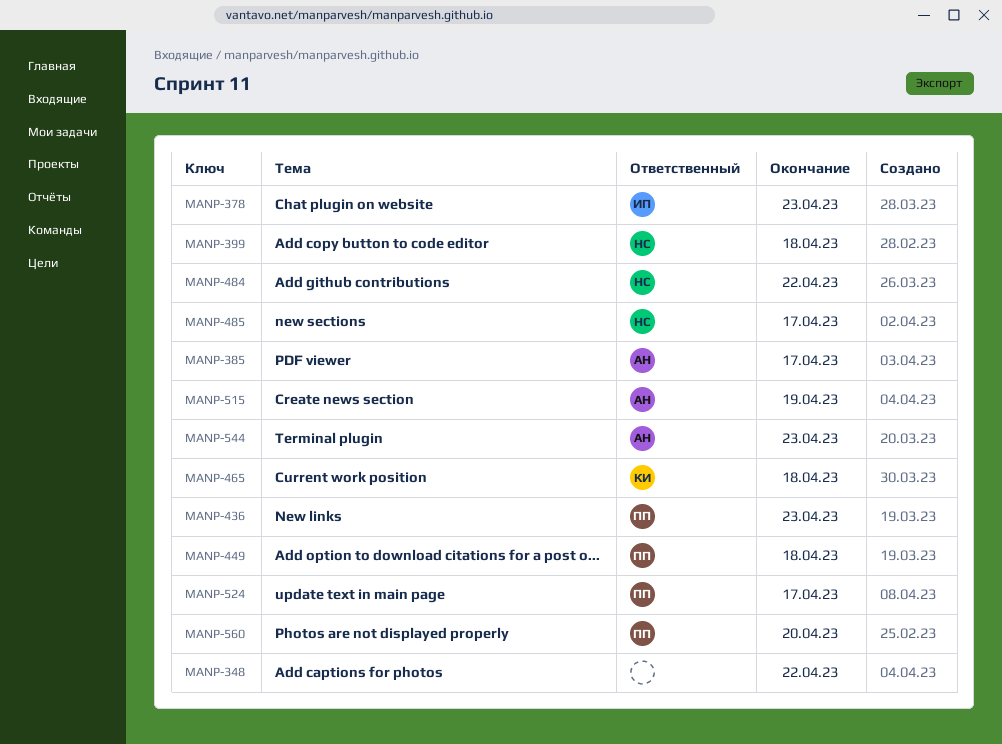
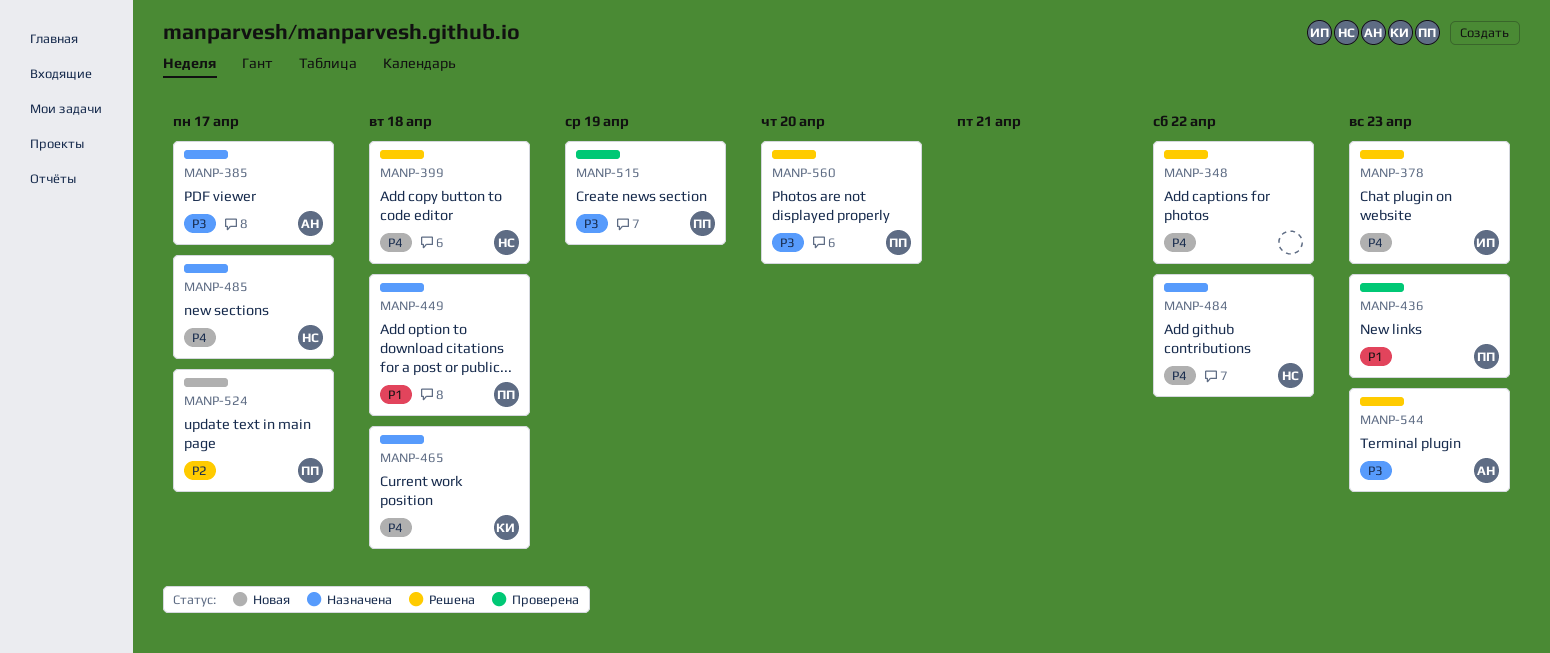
MANP-515, owner: АН -> ПП

